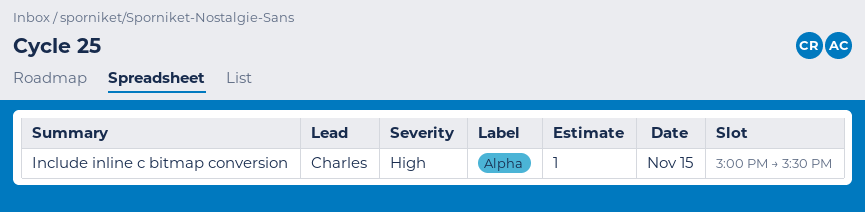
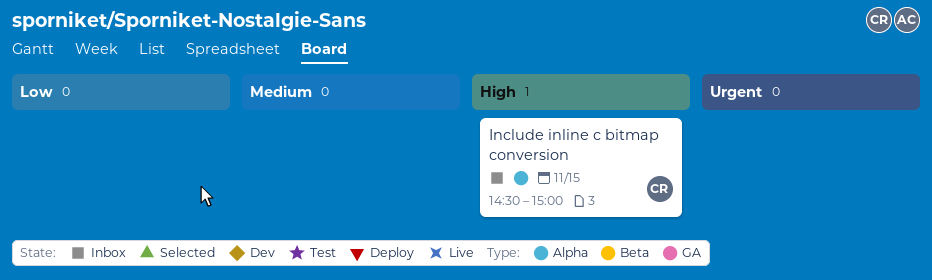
Include inline c bitmap conversion, begins: 15:00 -> 14:30
Include inline c bitmap conversion, ends: 15:30 -> 15:00

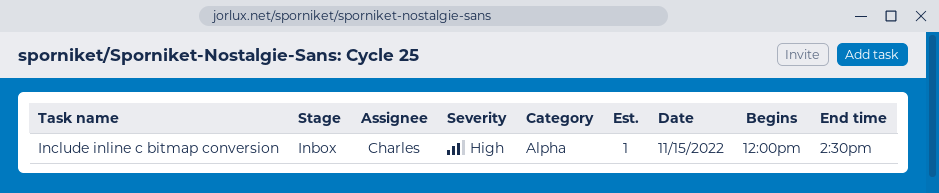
Include inline c bitmap conversion, begins: 14:30 -> 12:00
Include inline c bitmap conversion, ends: 15:00 -> 14:30

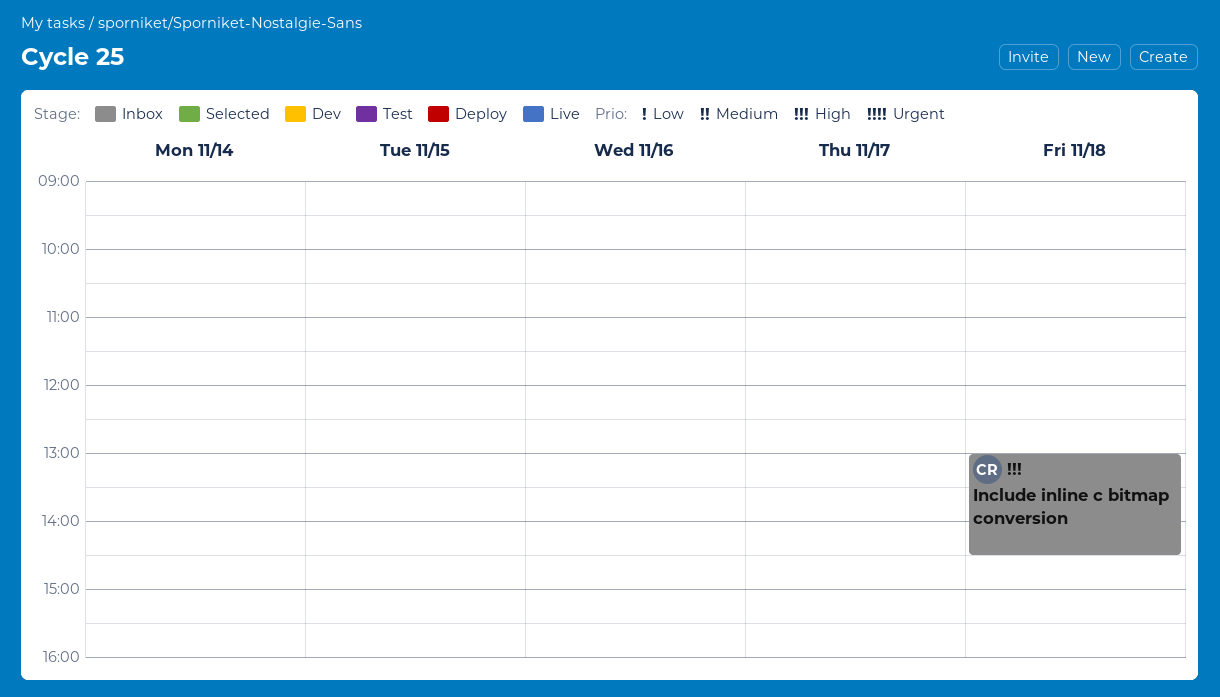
Include inline c bitmap conversion, day: Nov 15 -> Nov 18
Include inline c bitmap conversion, begins: 12:00 -> 13:00

